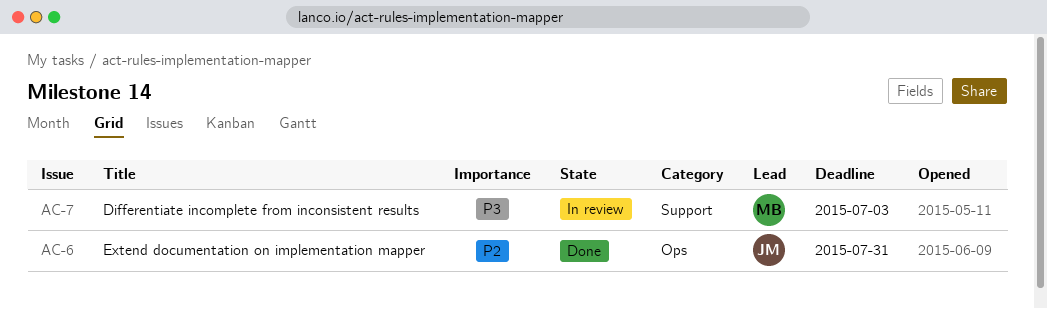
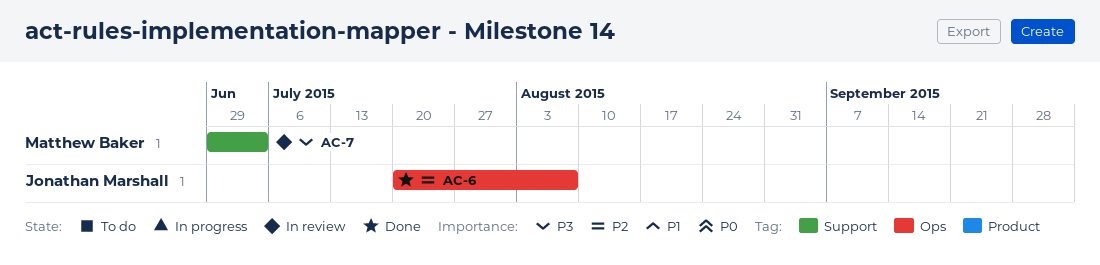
AC-6, due: Jul 31 -> Aug 7

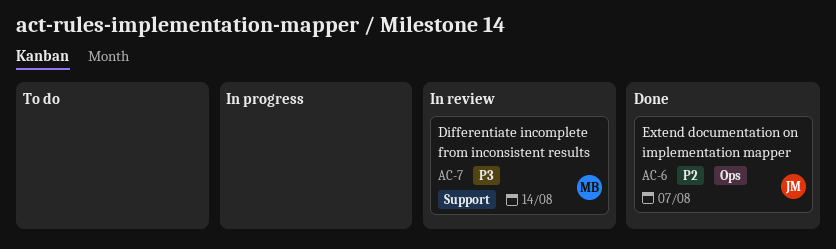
AC-7, due: Jul 3 -> Aug 14

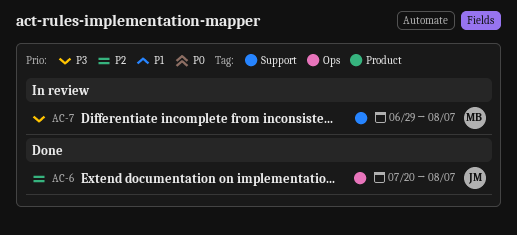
AC-7, due: Aug 14 -> Aug 7

